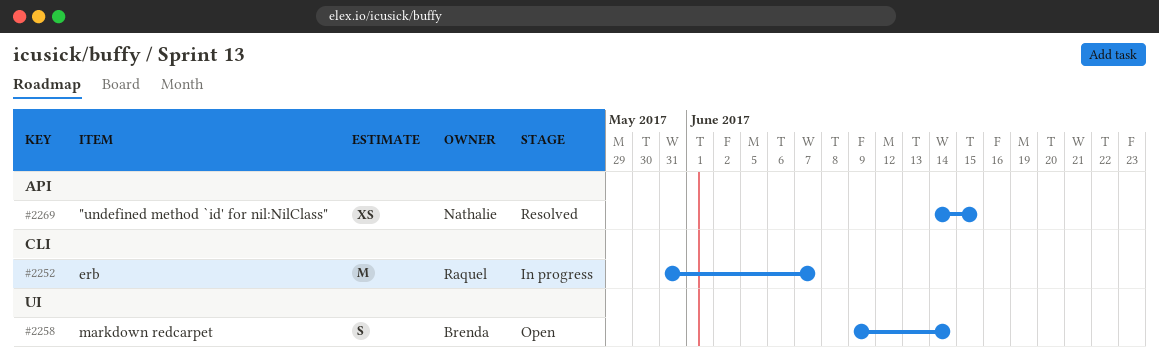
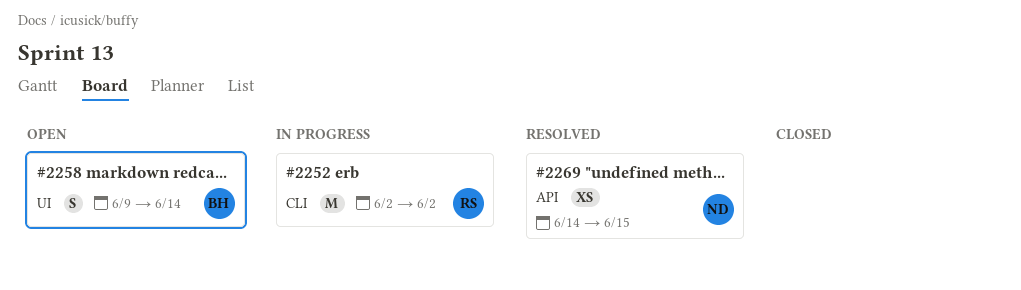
#2252, start: May 31 -> Jun 2
#2252, due: Jun 7 -> Jun 2

